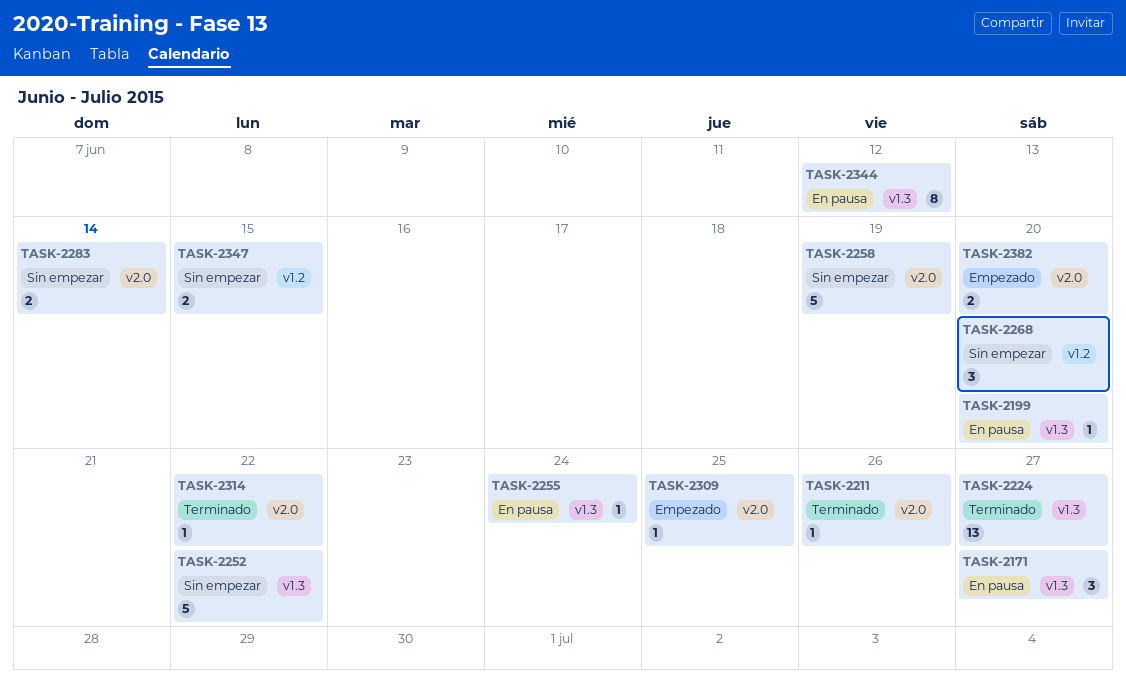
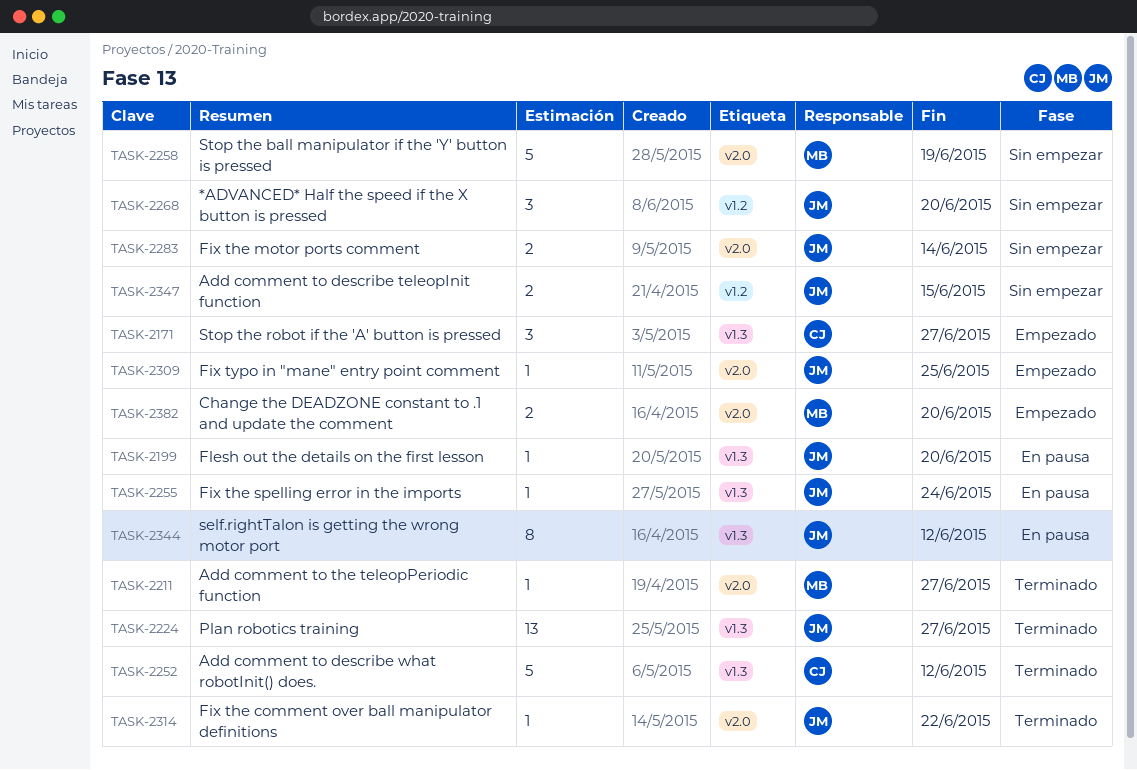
TASK-2171, status: En pausa -> Empezado
TASK-2211, due: Jun 26 -> Jun 27
TASK-2252, status: Sin empezar -> Terminado
TASK-2252, due: Jun 22 -> Jun 12

